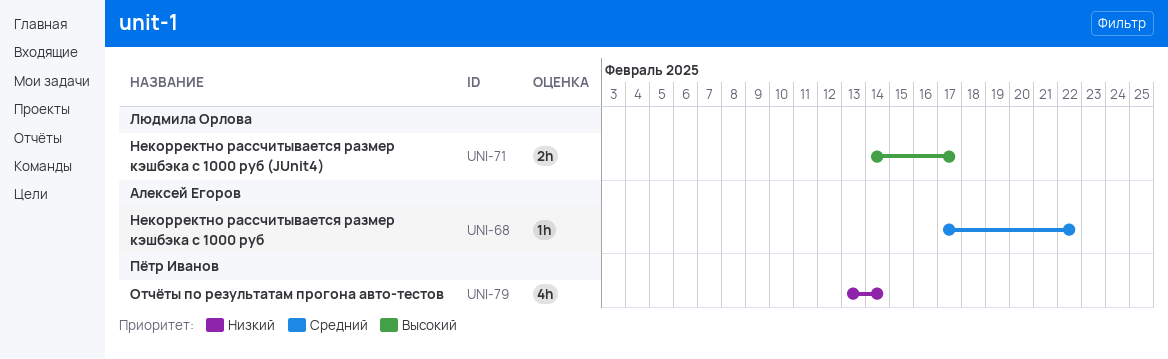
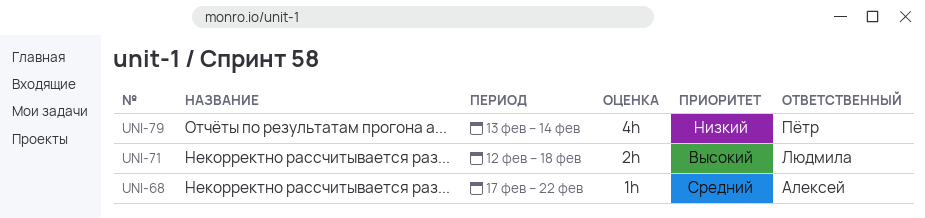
UNI-71, start: Feb 14 -> Feb 12
UNI-71, due: Feb 17 -> Feb 18

